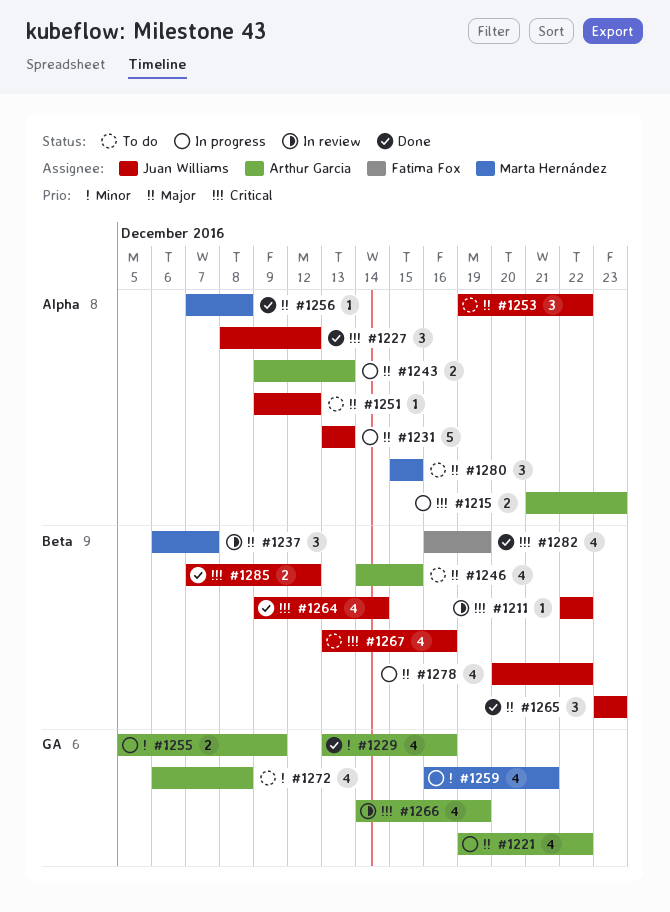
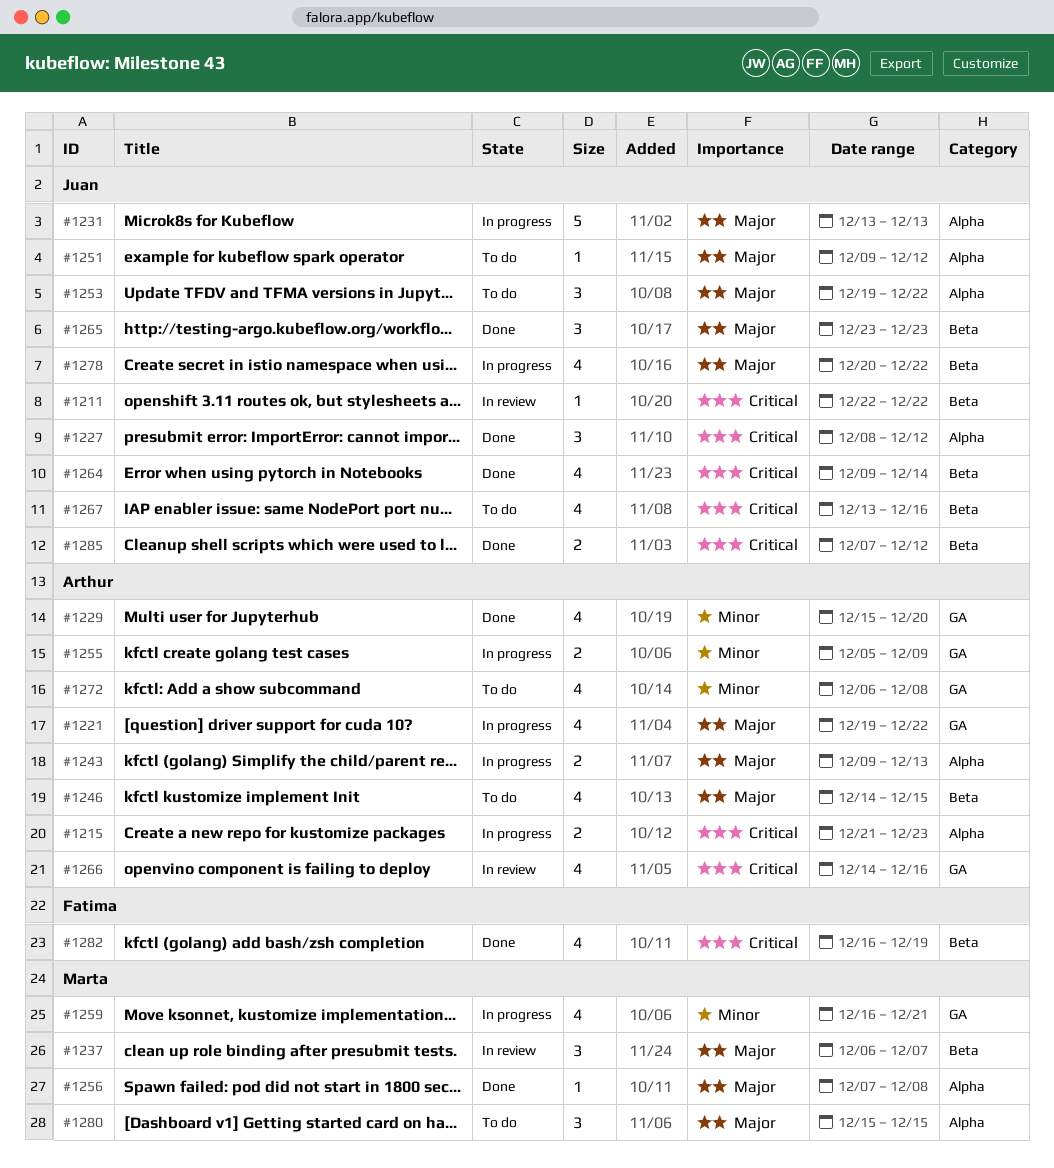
#1229, start: Dec 13 -> Dec 15
#1229, due: Dec 16 -> Dec 20
#1266, due: Dec 19 -> Dec 16

